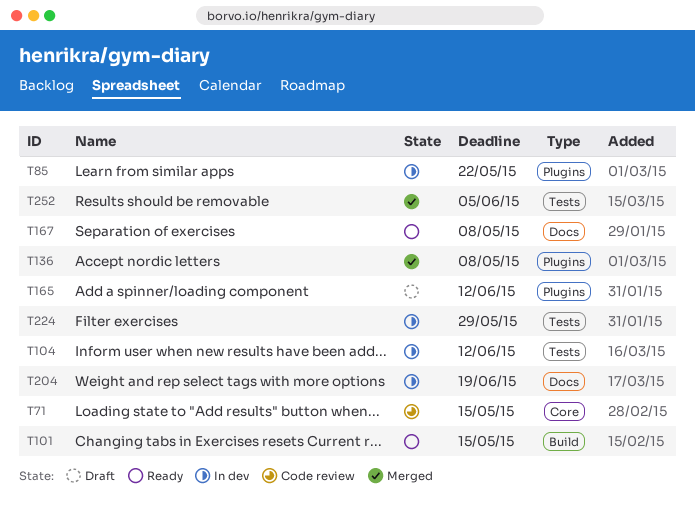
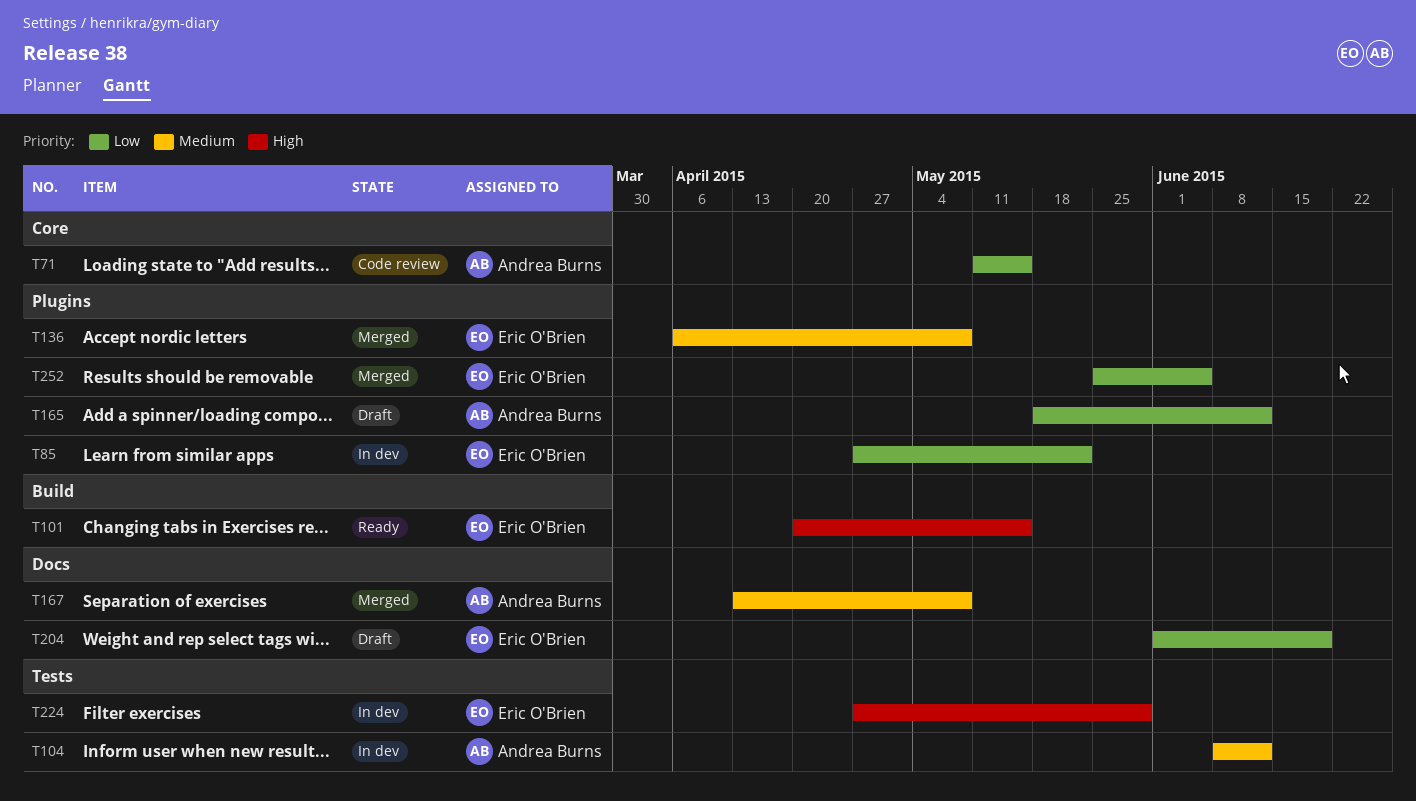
T167, status: Ready -> Merged
T204, status: In dev -> Draft
T252, label: Tests -> Plugins

